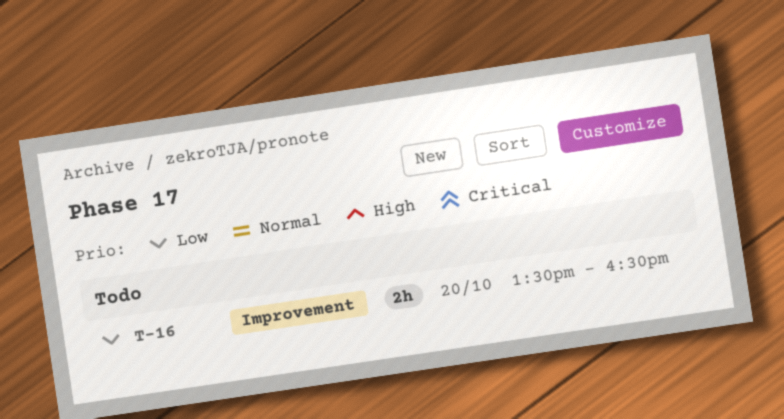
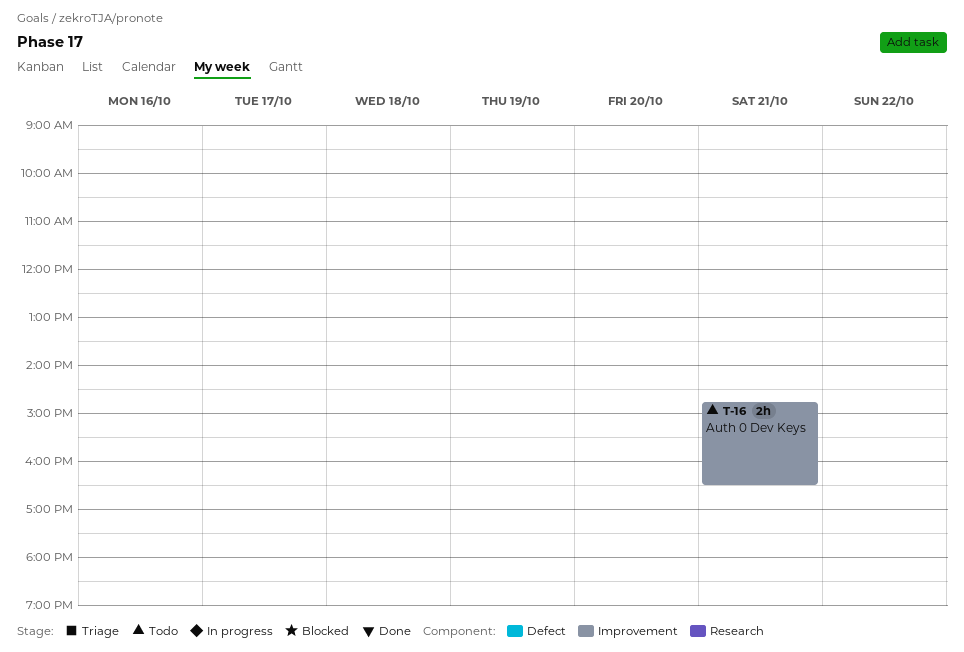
T-16, day: Oct 20 -> Oct 21
T-16, begins: 13:30 -> 14:45

